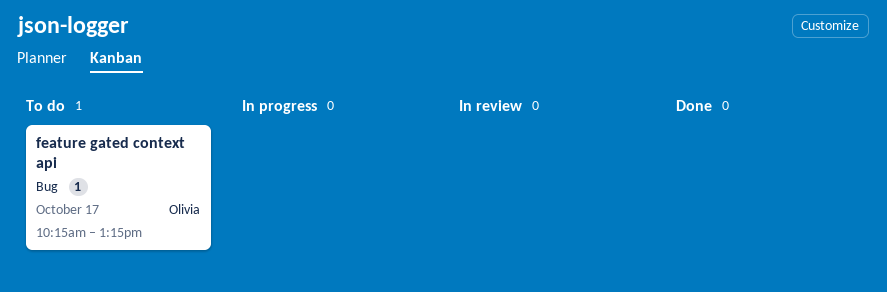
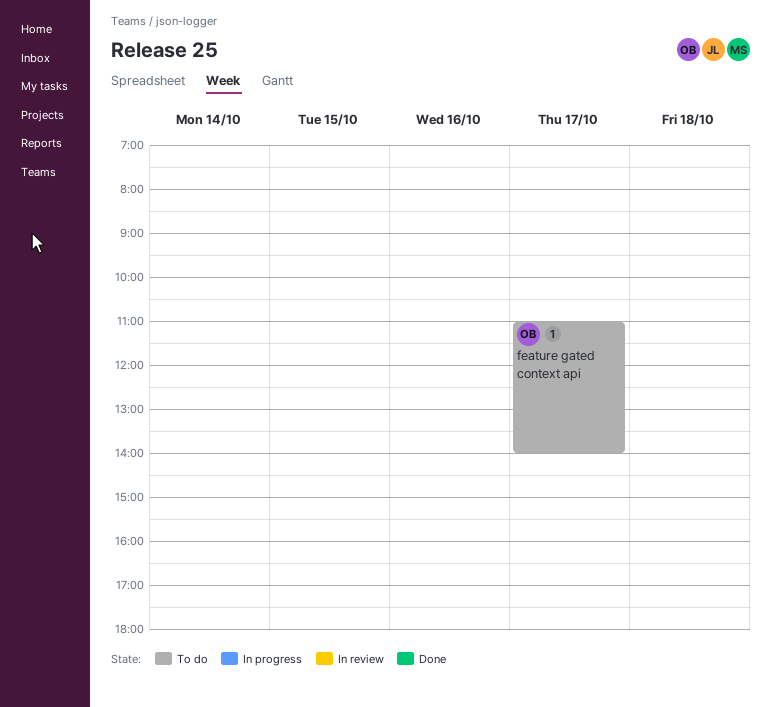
feature gated context api, begins: 10:15 -> 11:00
feature gated context api, ends: 13:15 -> 14:00

